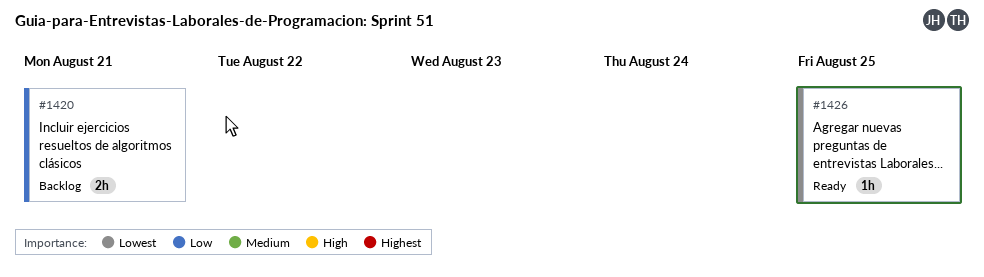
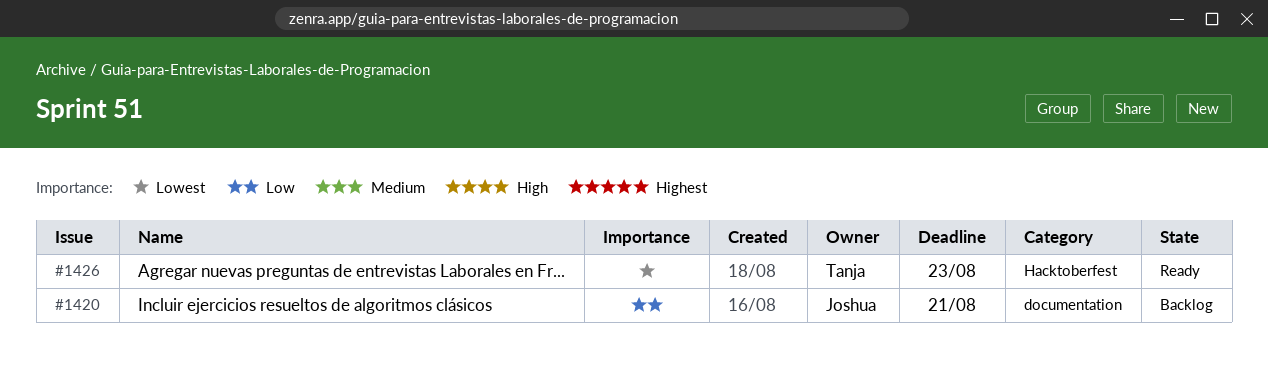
#1426, due: Aug 25 -> Aug 23

